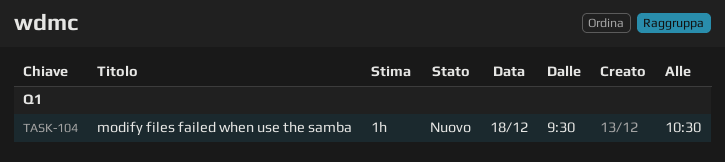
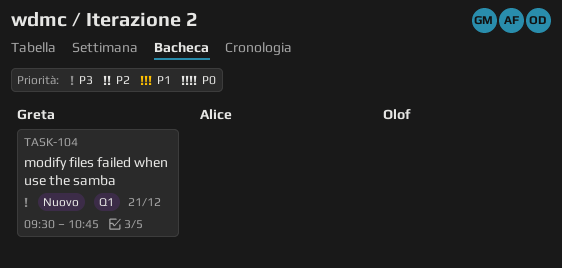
TASK-104, day: Dec 18 -> Dec 21
TASK-104, ends: 10:30 -> 10:45

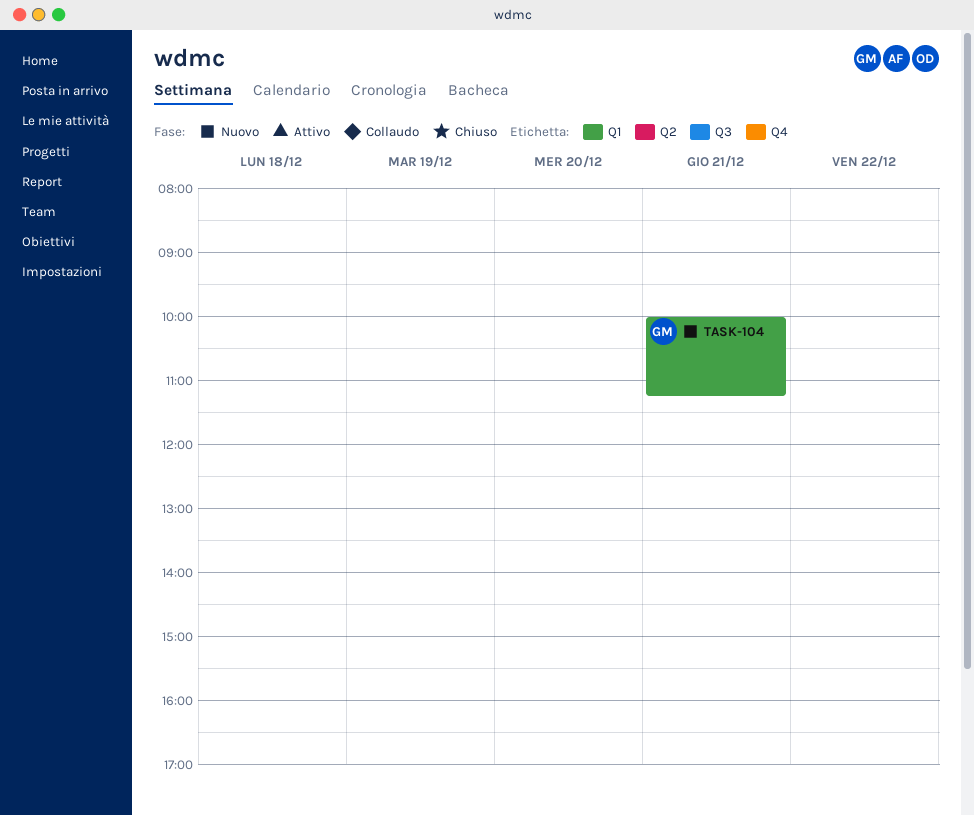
TASK-104, begins: 09:30 -> 10:00
TASK-104, ends: 10:45 -> 11:15

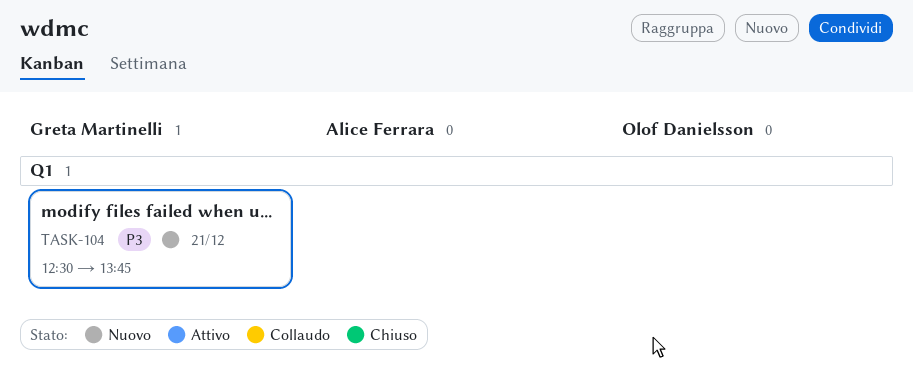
TASK-104, begins: 10:00 -> 12:30
TASK-104, ends: 11:15 -> 13:45

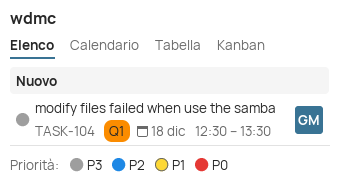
TASK-104, day: Dec 21 -> Dec 18
TASK-104, ends: 13:45 -> 13:30

